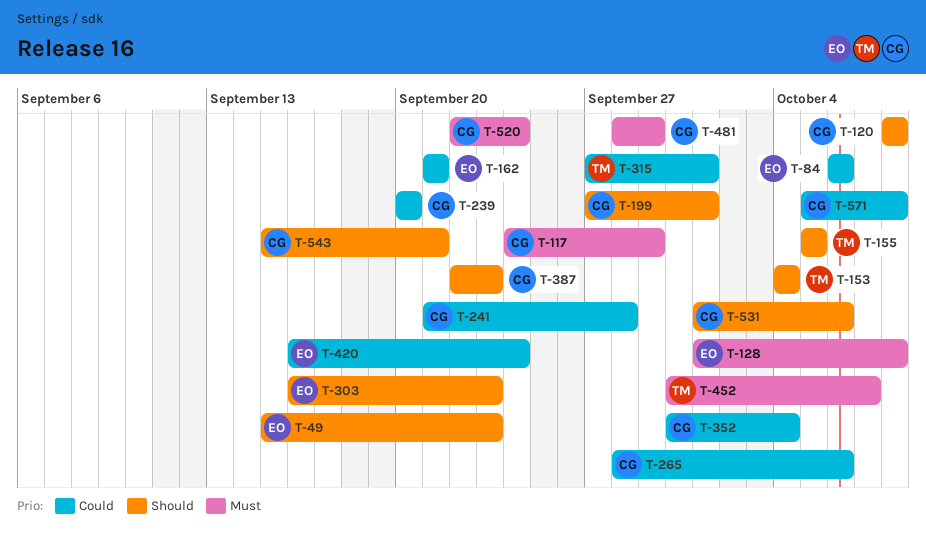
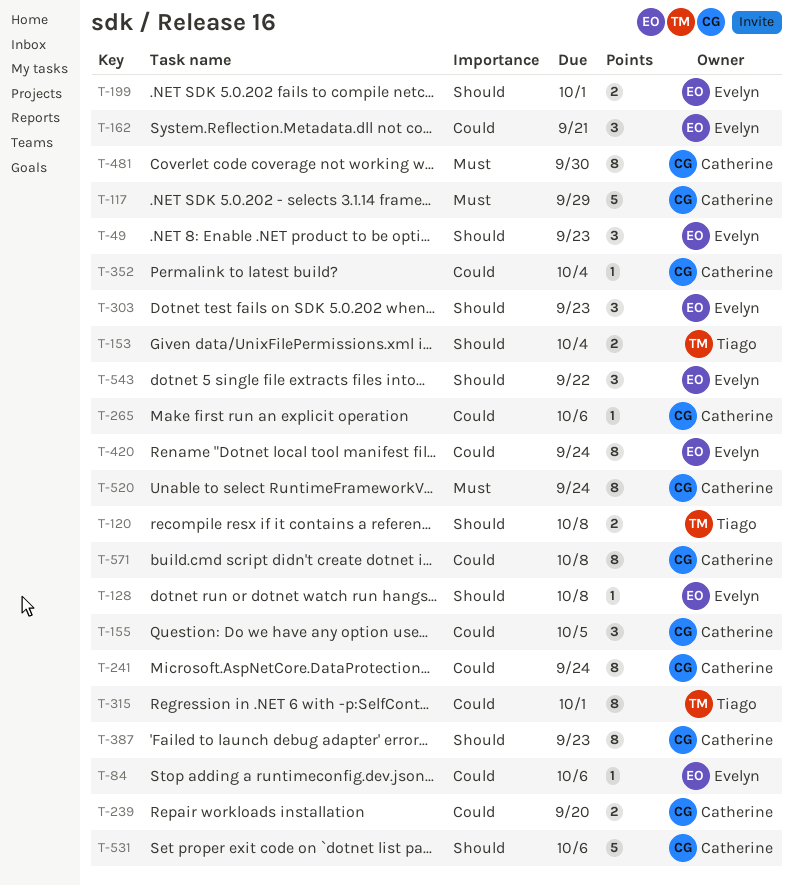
T-120, owner: Catherine -> Tiago
T-128, priority: Must -> Should
T-155, owner: Tiago -> Catherine
T-155, priority: Should -> Could
T-199, owner: Catherine -> Evelyn
T-241, due: Sep 28 -> Sep 24
T-452: present -> none
T-481, due: Sep 29 -> Sep 30
T-543, owner: Catherine -> Evelyn
T-543, due: Sep 21 -> Sep 22

